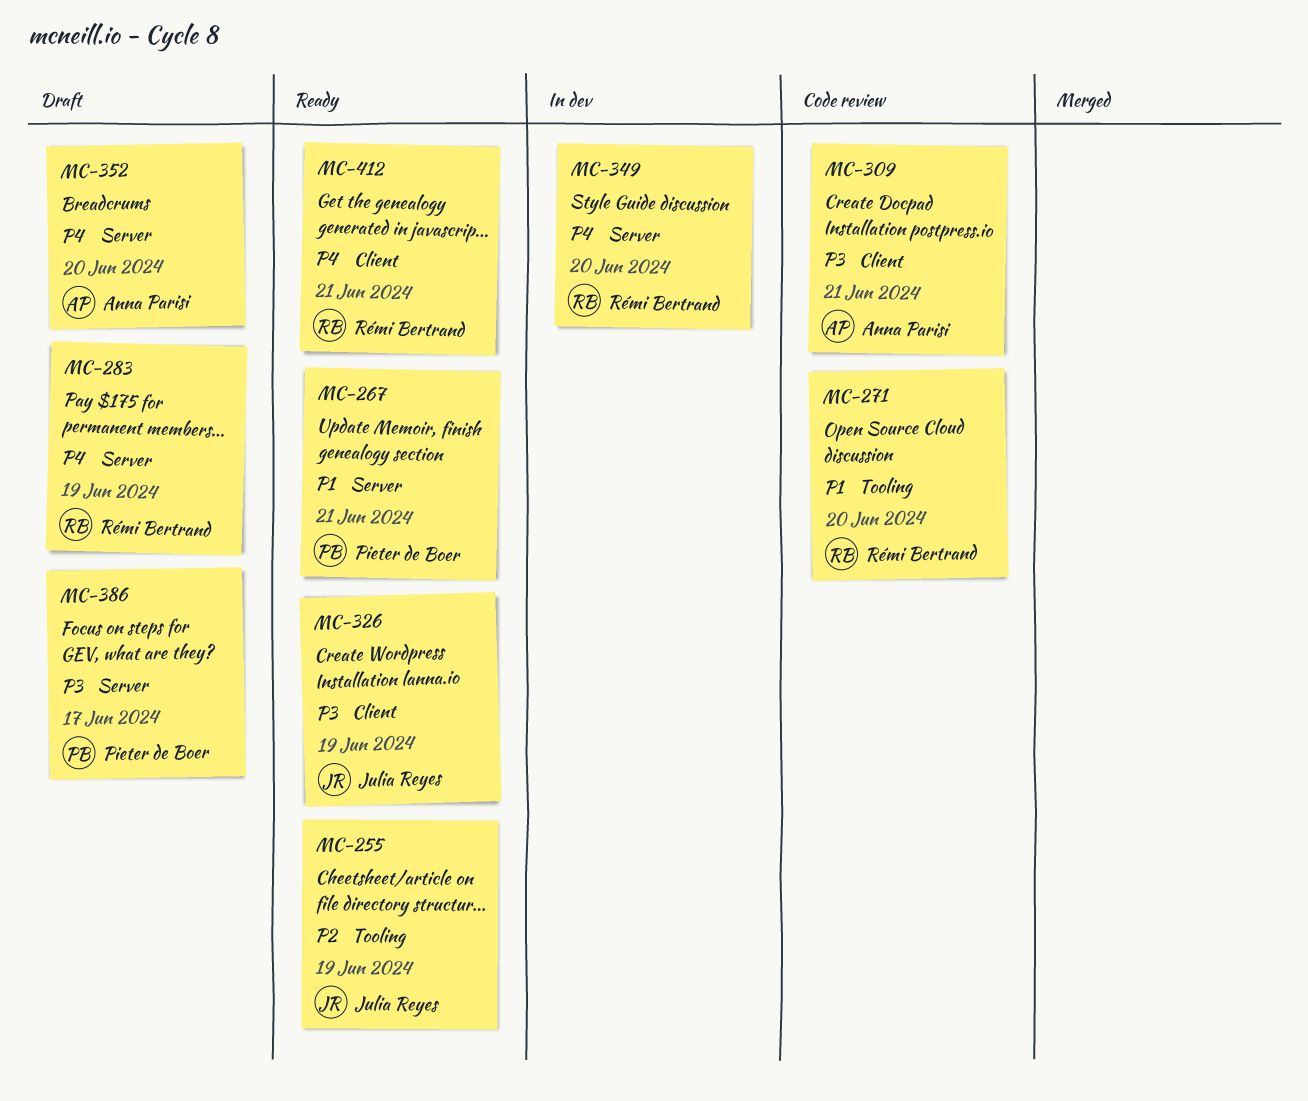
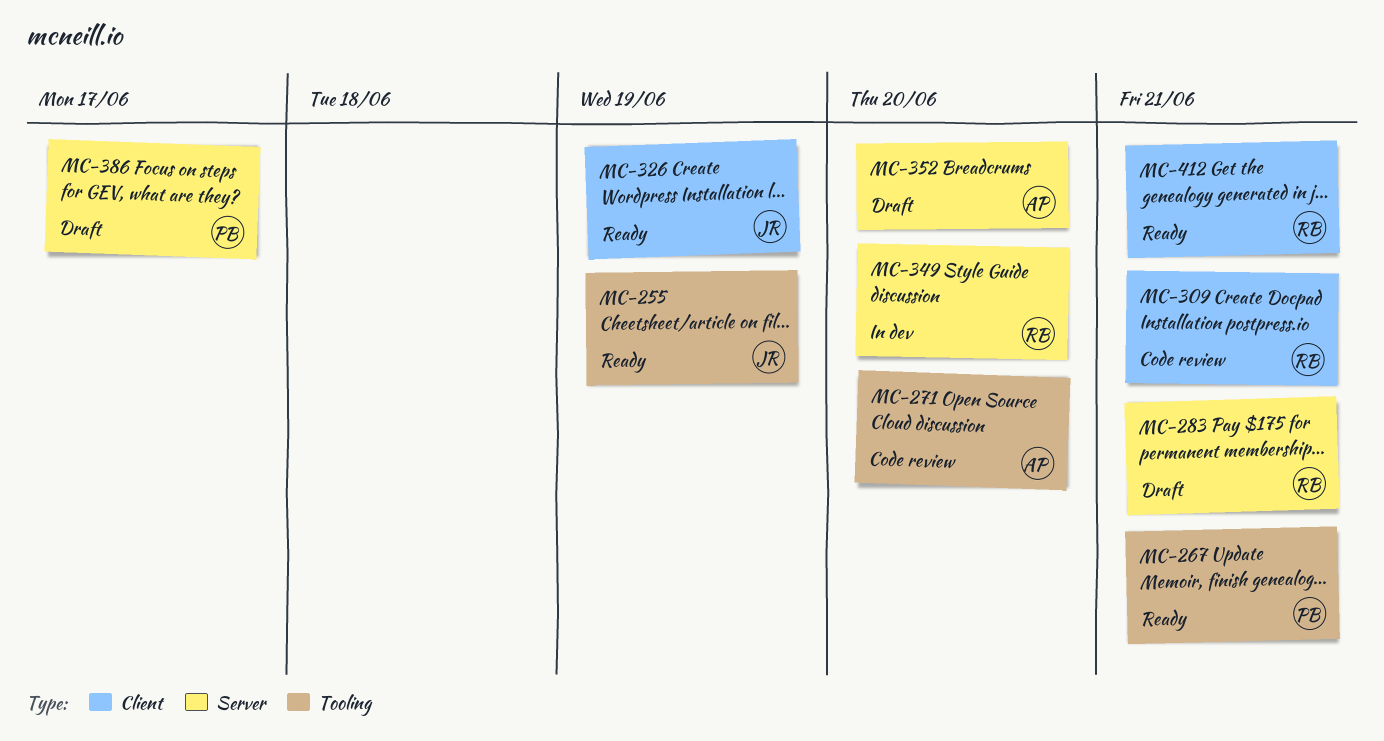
MC-267, label: Server -> Tooling
MC-271, owner: Rémi Bertrand -> Anna Parisi
MC-283, due: Jun 19 -> Jun 21
MC-309, owner: Anna Parisi -> Rémi Bertrand

